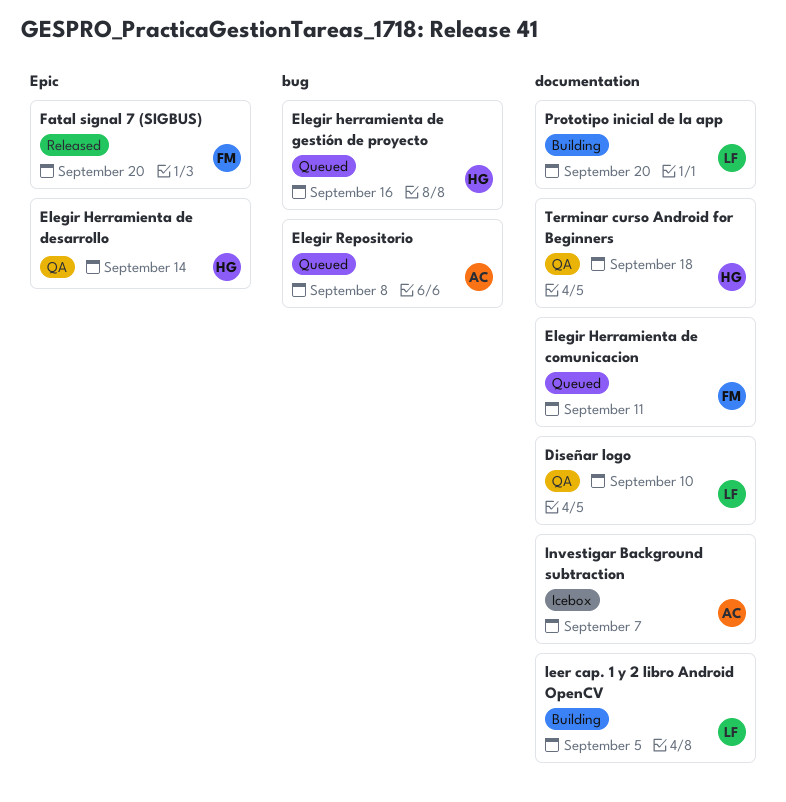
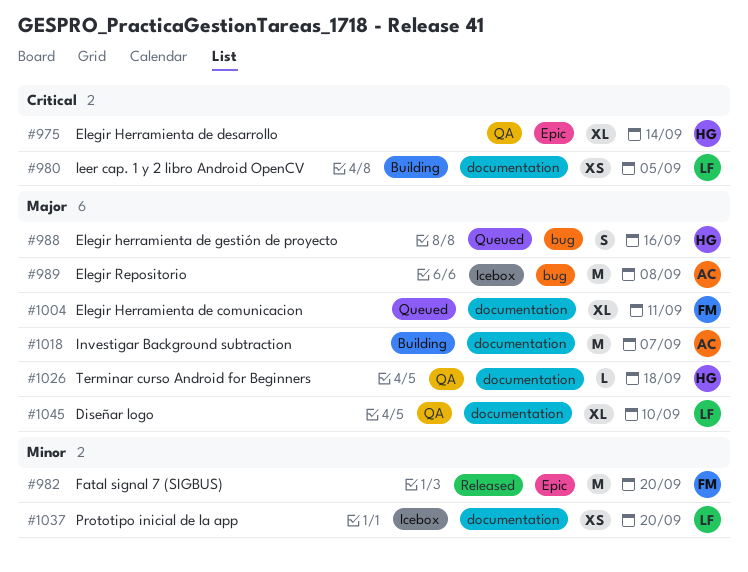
Elegir Repositorio, status: Queued -> Icebox
Investigar Background subtraction, status: Icebox -> Building
Prototipo inicial de la app, status: Building -> Icebox

